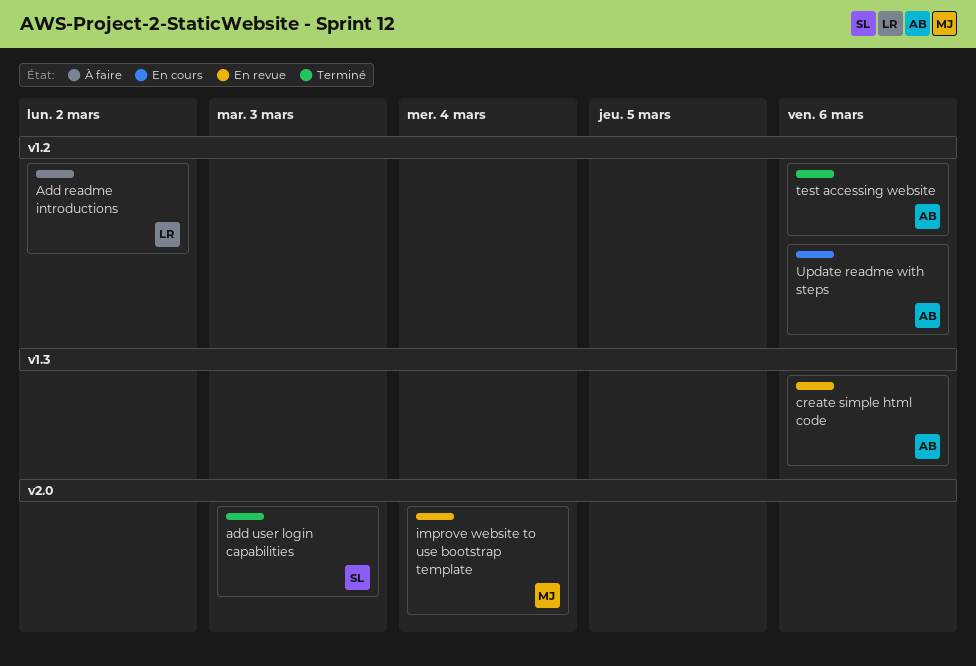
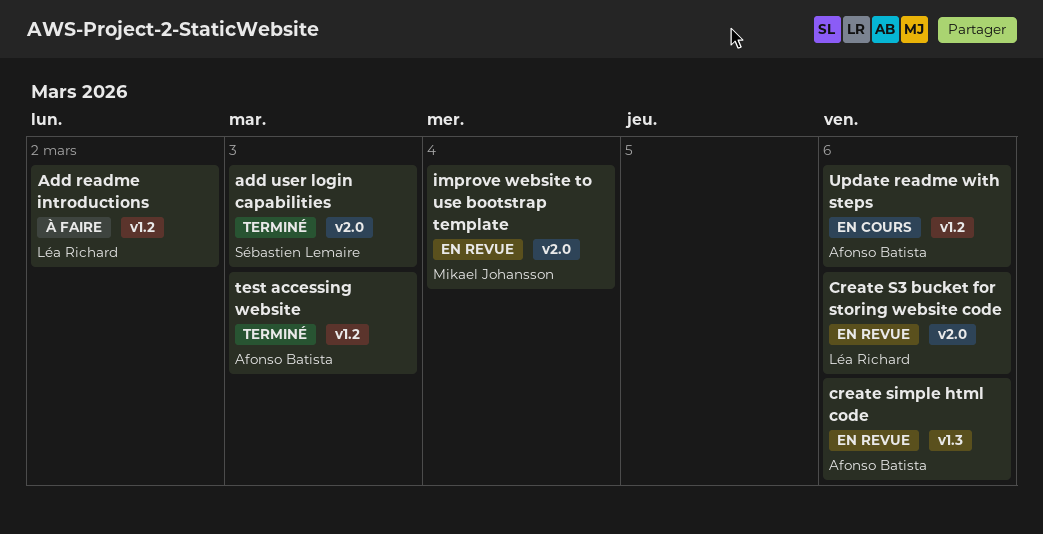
Create S3 bucket for storing website code: none -> present
test accessing website, due: Mar 6 -> Mar 3

